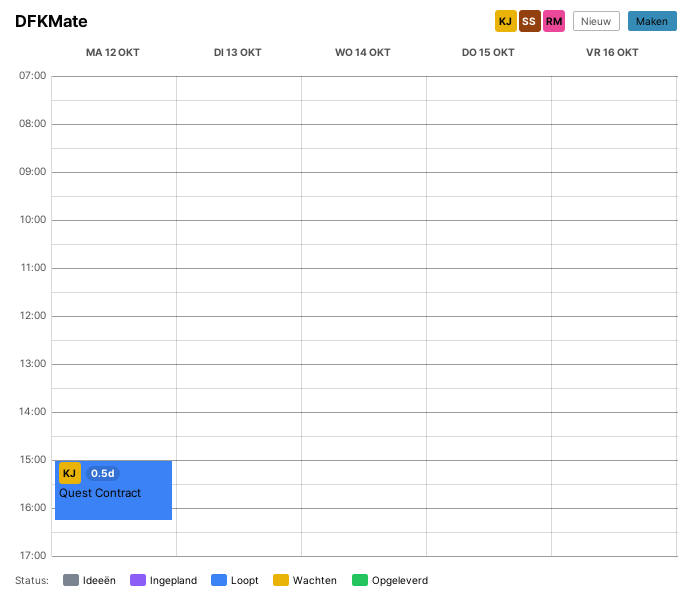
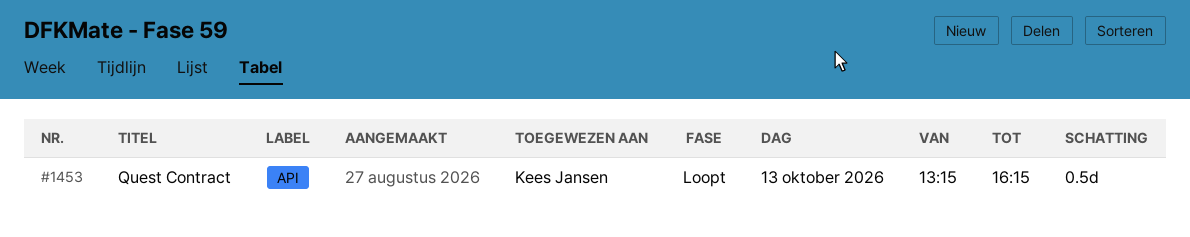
Quest Contract, day: Oct 12 -> Oct 13
Quest Contract, begins: 15:00 -> 13:15

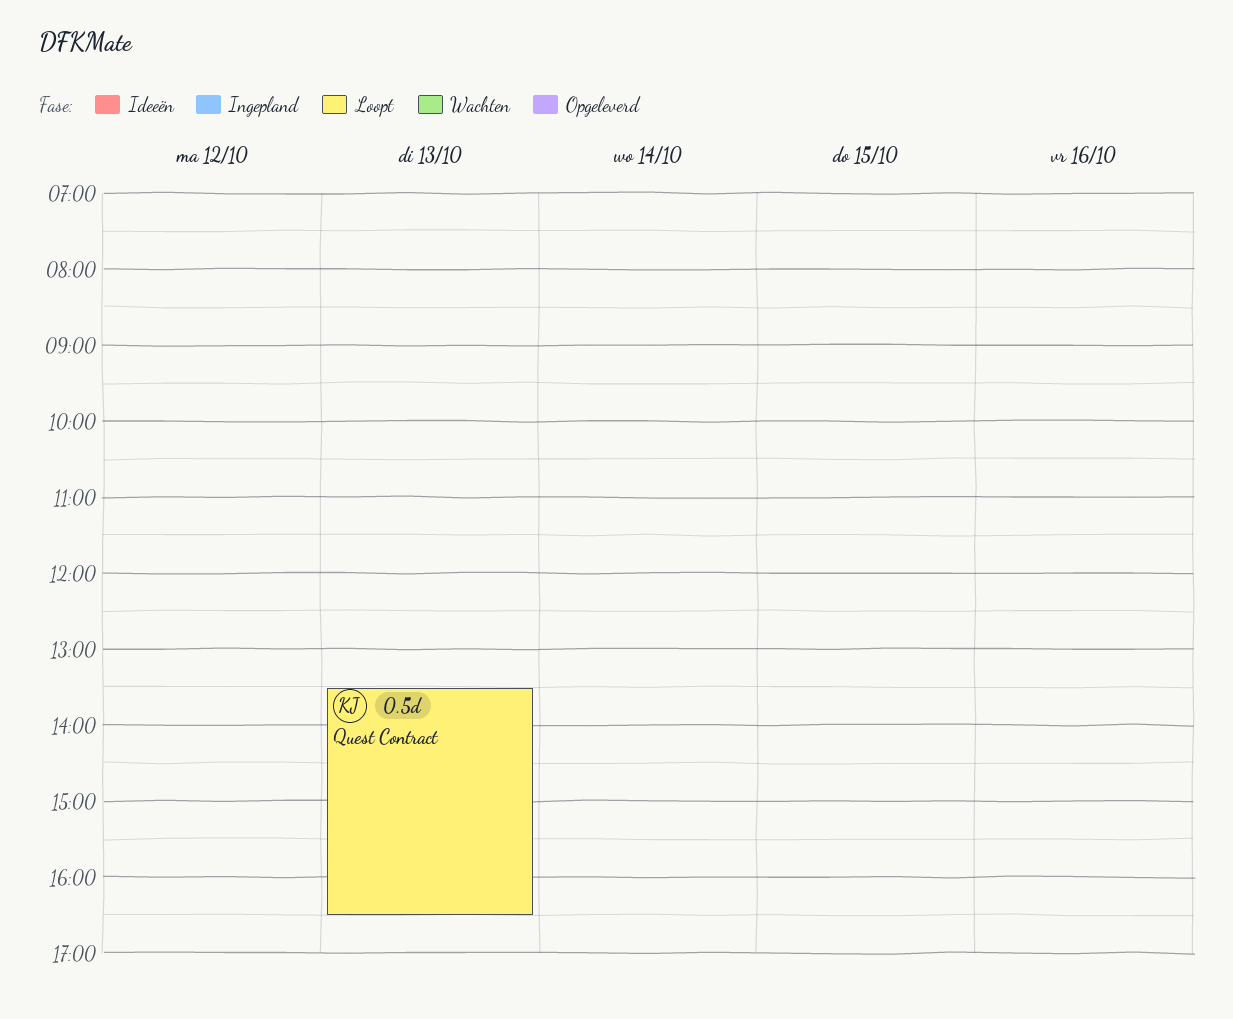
Quest Contract, begins: 13:15 -> 13:30
Quest Contract, ends: 16:15 -> 16:30

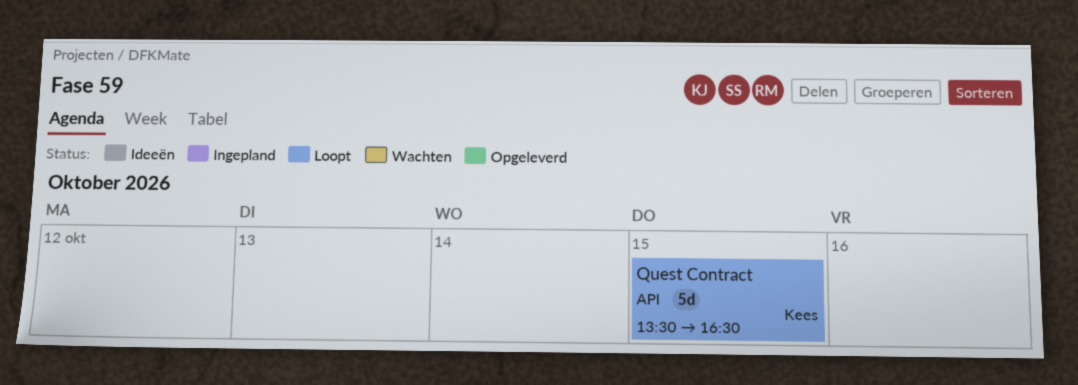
Quest Contract, estimate: 0.5d -> 5d
Quest Contract, day: Oct 13 -> Oct 15

